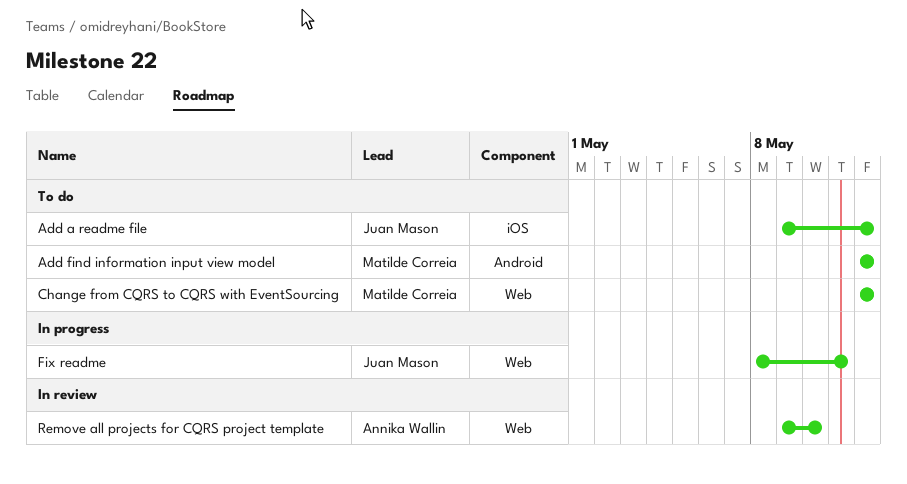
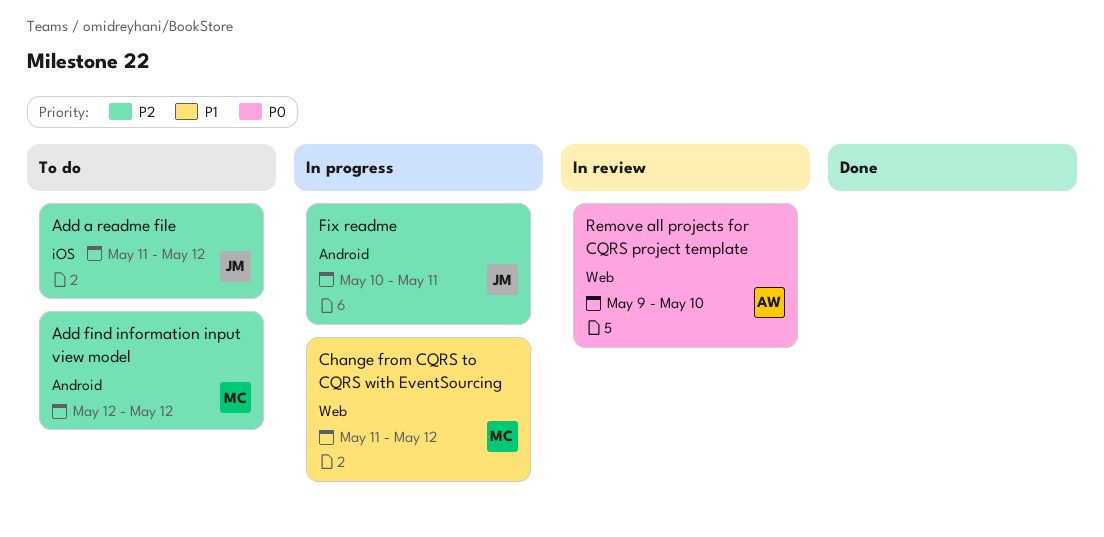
Add a readme file, start: May 9 -> May 11
Change from CQRS to CQRS with EventSourcing, status: To do -> In progress
Change from CQRS to CQRS with EventSourcing, start: May 12 -> May 11
Fix readme, label: Web -> Android
Fix readme, start: May 8 -> May 10

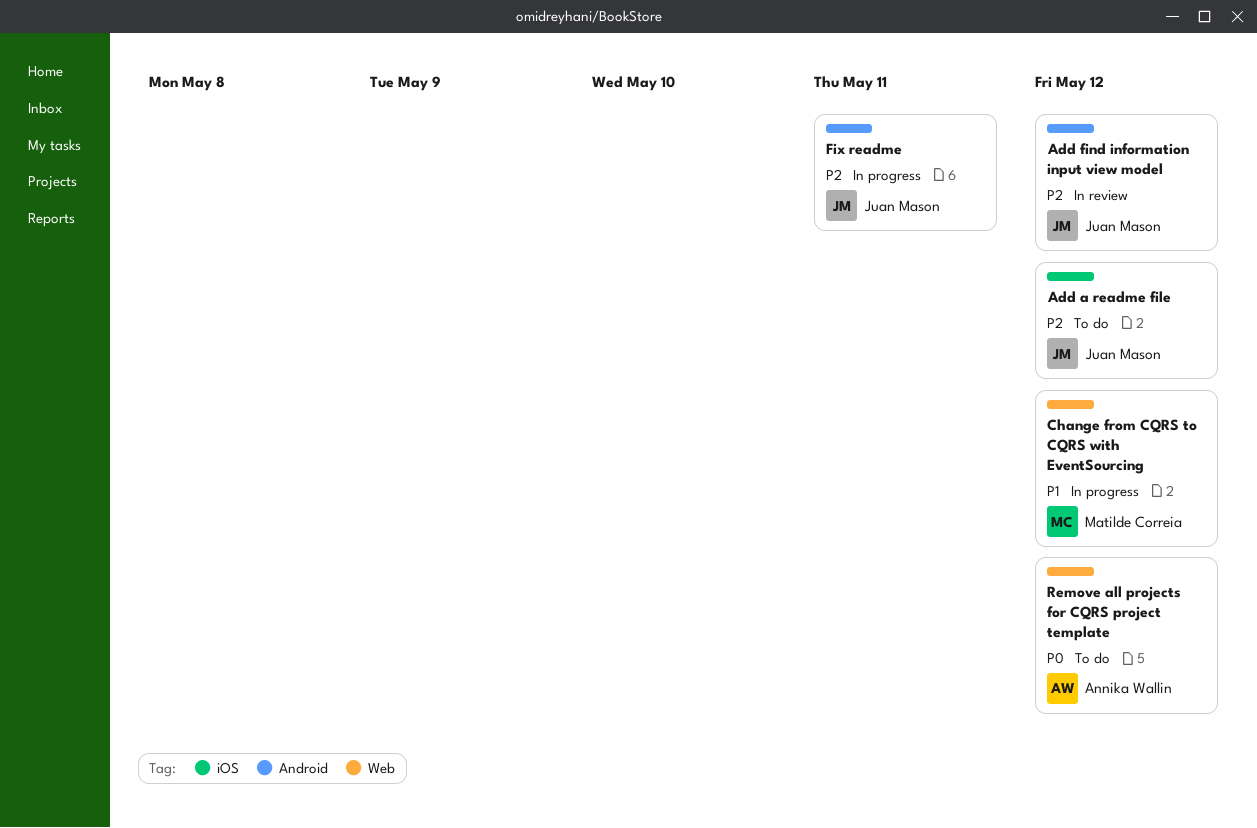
Add find information input view model, status: To do -> In review
Add find information input view model, owner: Matilde Correia -> Juan Mason
Remove all projects for CQRS project template, status: In review -> To do
Remove all projects for CQRS project template, due: May 10 -> May 12

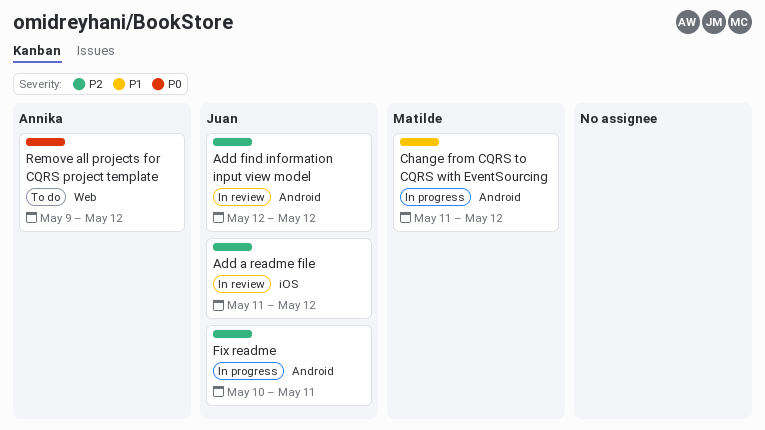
Add a readme file, status: To do -> In review
Change from CQRS to CQRS with EventSourcing, label: Web -> Android

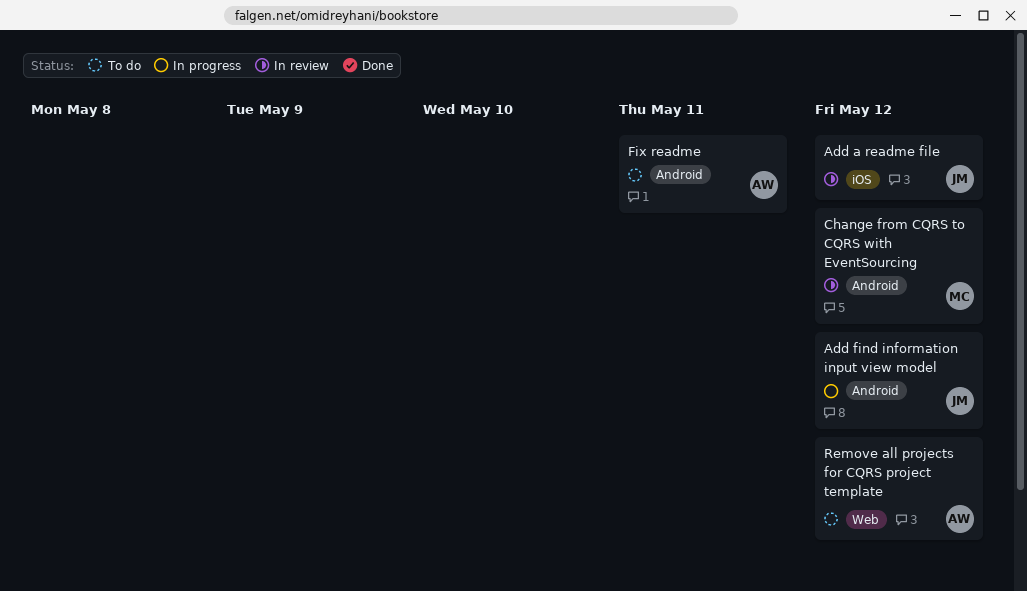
Add find information input view model, status: In review -> In progress
Change from CQRS to CQRS with EventSourcing, status: In progress -> In review
Fix readme, status: In progress -> To do
Fix readme, owner: Juan -> Annika

